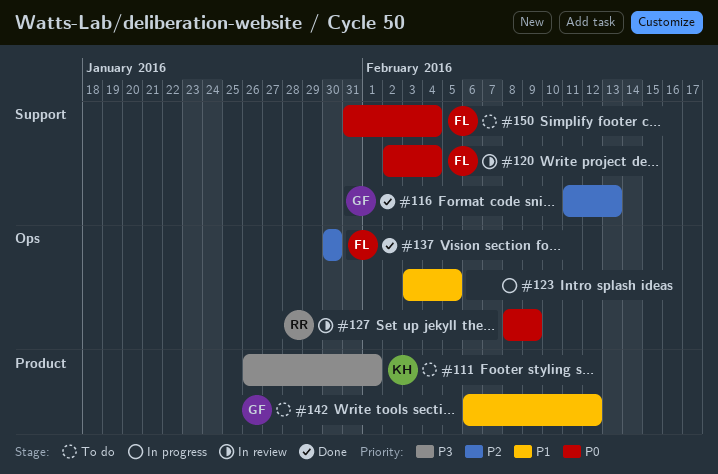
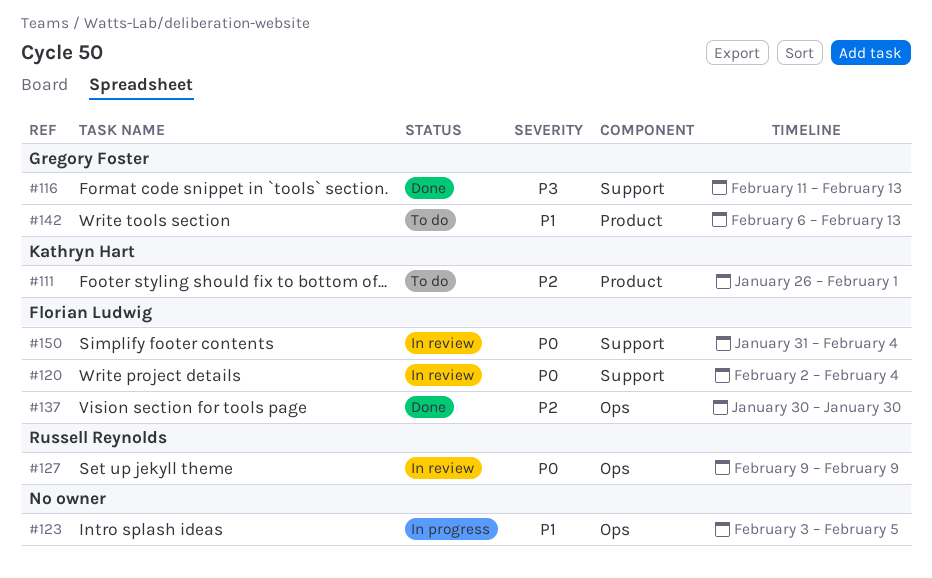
#111, priority: P3 -> P2
#116, priority: P2 -> P3
#127, start: Feb 8 -> Feb 9
#142, due: Feb 12 -> Feb 13
#150, status: To do -> In review

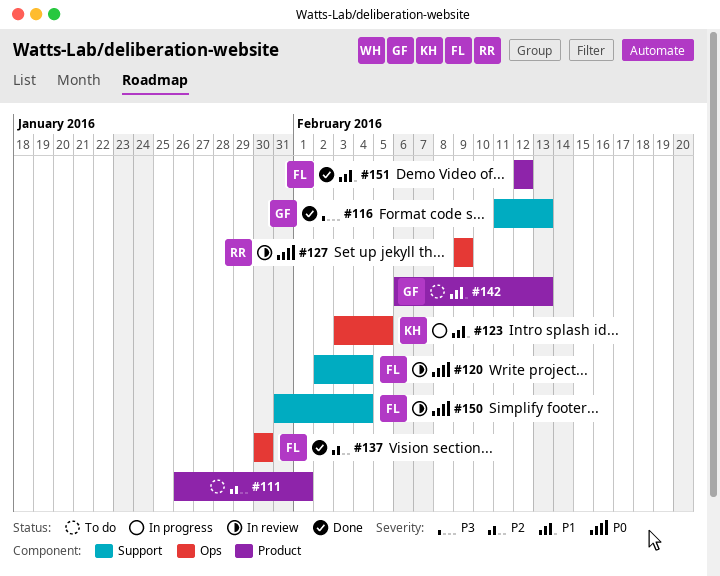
#111, owner: Kathryn Hart -> none
#123, owner: none -> Kathryn Hart
#151: none -> present

